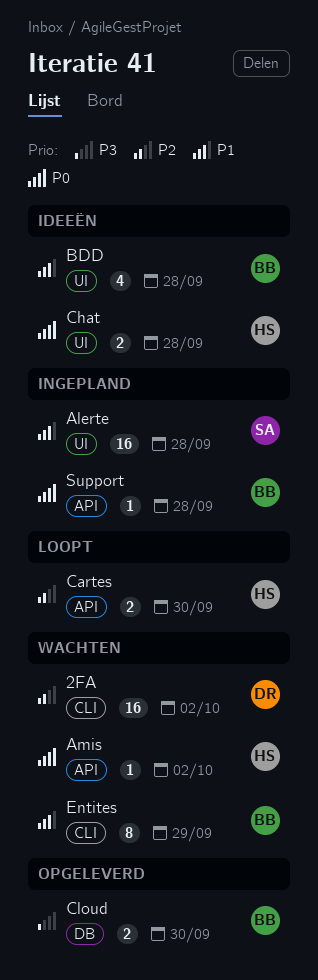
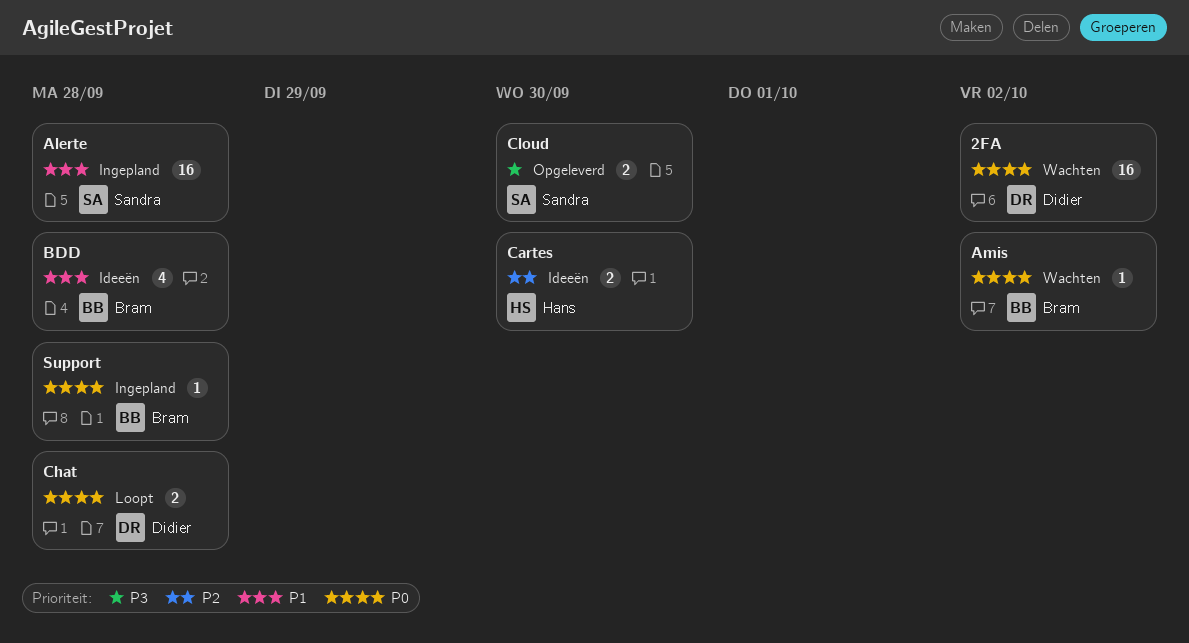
2FA, priority: P2 -> P0
Amis, owner: Hans -> Bram
Cartes, status: Loopt -> Ideeën
Chat, status: Ideeën -> Loopt
Chat, owner: Hans -> Didier
Cloud, owner: Bram -> Sandra
Entites: present -> none

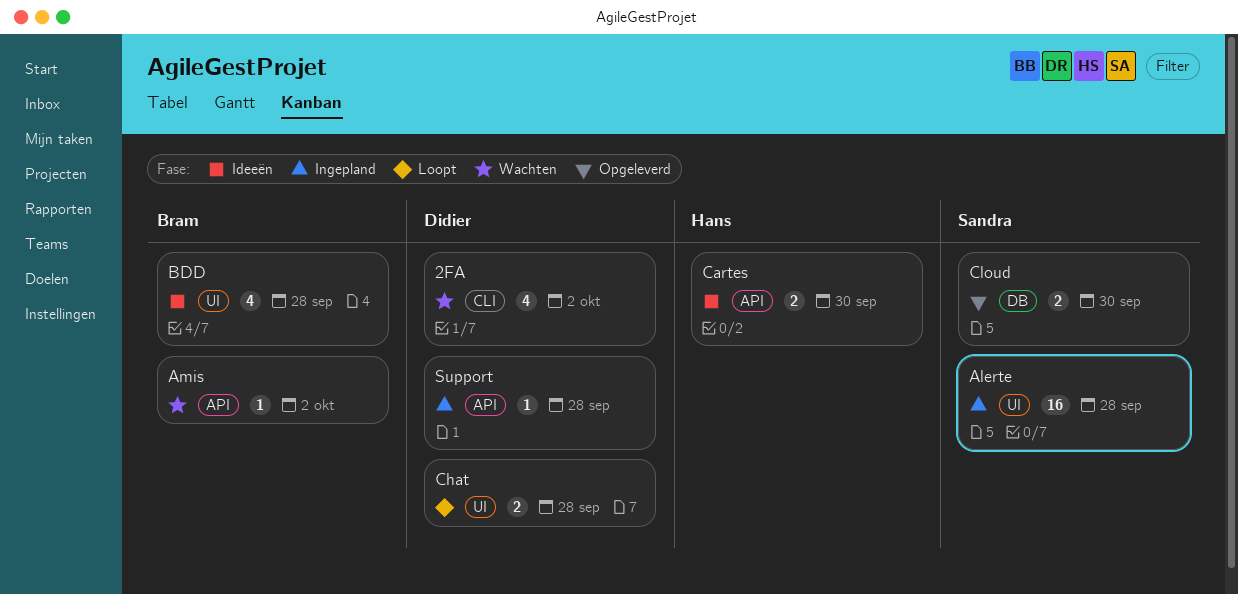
2FA, estimate: 16 -> 4
Support, owner: Bram -> Didier

